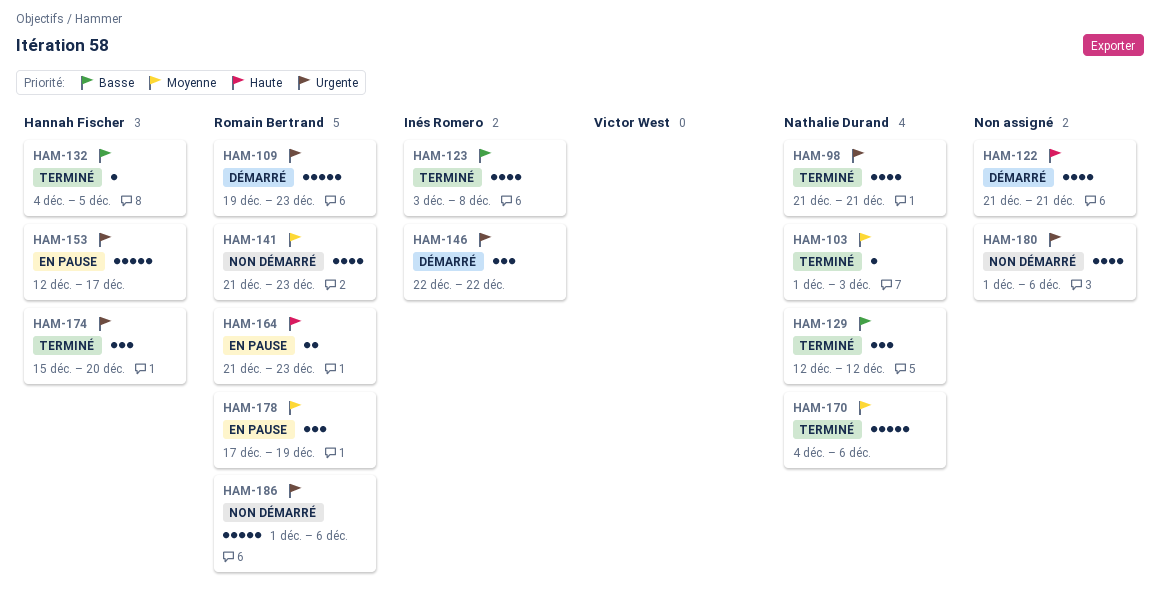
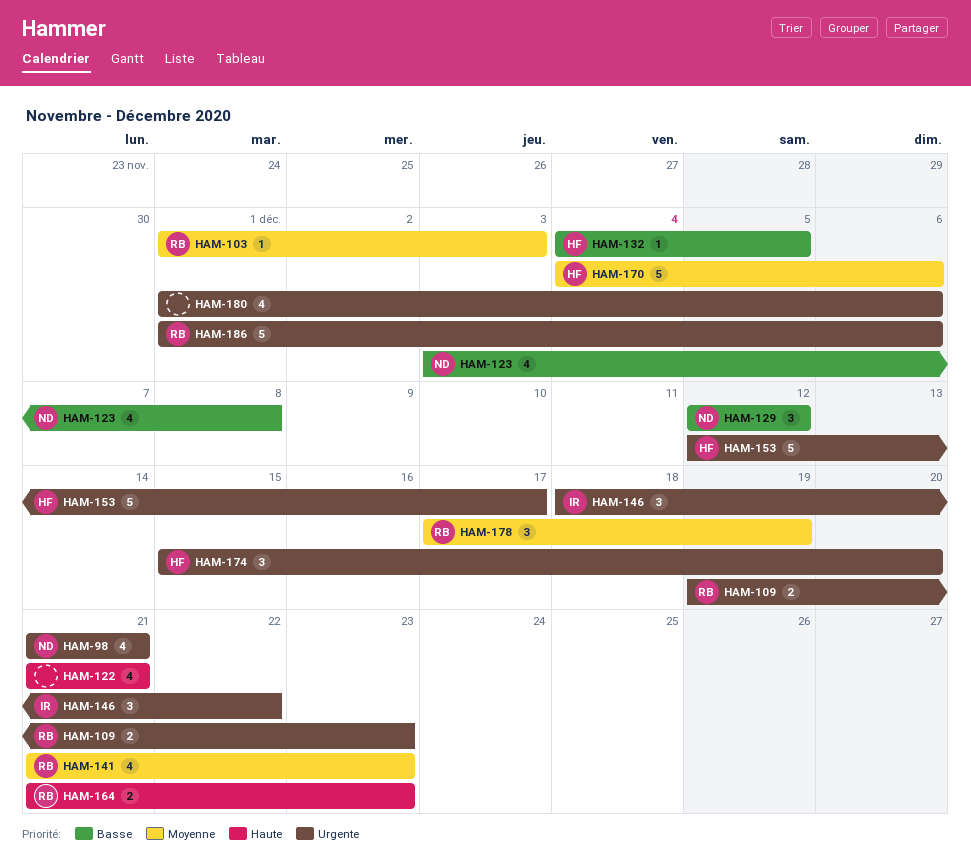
HAM-103, owner: Nathalie Durand -> Romain Bertrand
HAM-109, estimate: 5 -> 2
HAM-123, owner: Inés Romero -> Nathalie Durand
HAM-146, start: Dec 22 -> Dec 18
HAM-170, owner: Nathalie Durand -> Hannah Fischer

